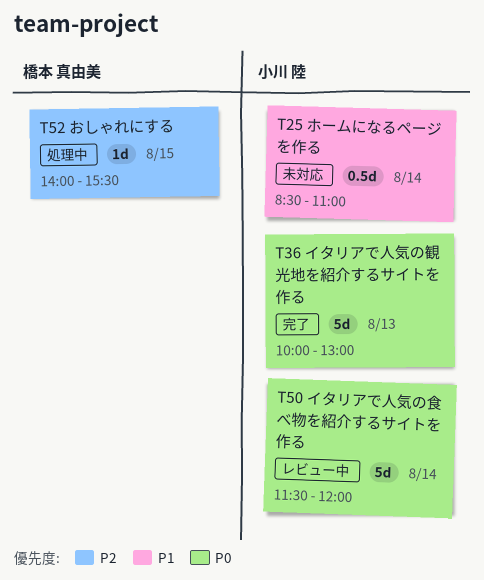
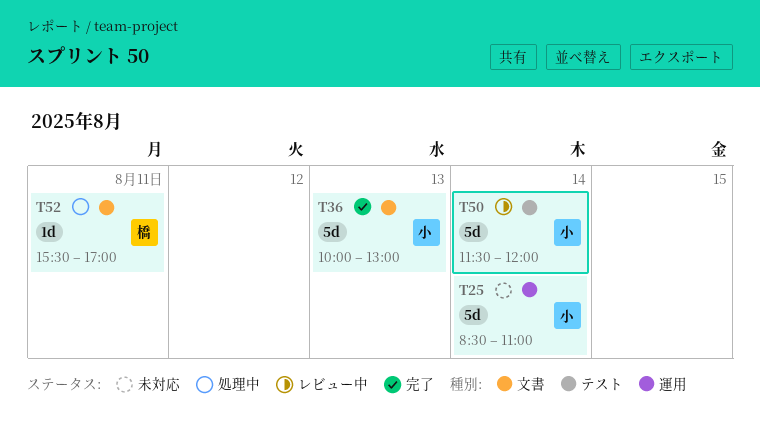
T25, estimate: 0.5d -> 5d
T52, day: Aug 15 -> Aug 11
T52, begins: 14:00 -> 15:30
T52, ends: 15:30 -> 17:00

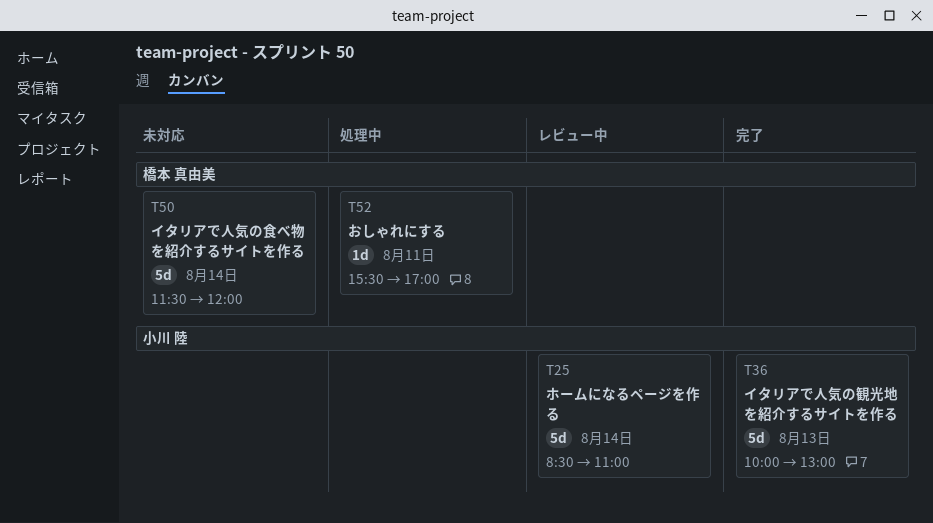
T25, status: 未対応 -> レビュー中
T50, status: レビュー中 -> 未対応
T50, owner: 小川 陸 -> 橋本 真由美

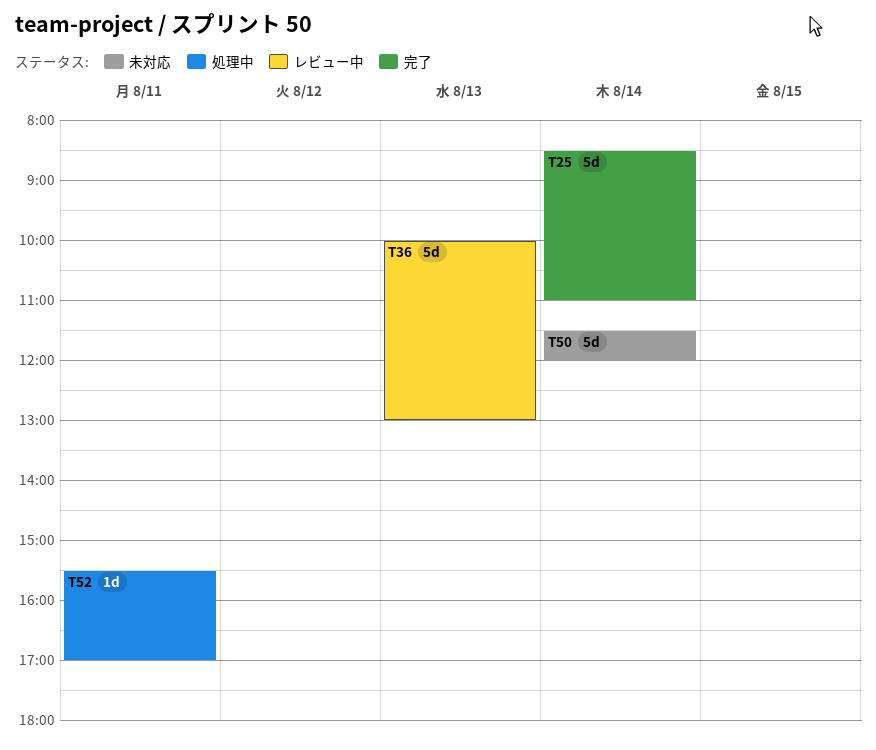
T25, status: レビュー中 -> 完了
T36, status: 完了 -> レビュー中

